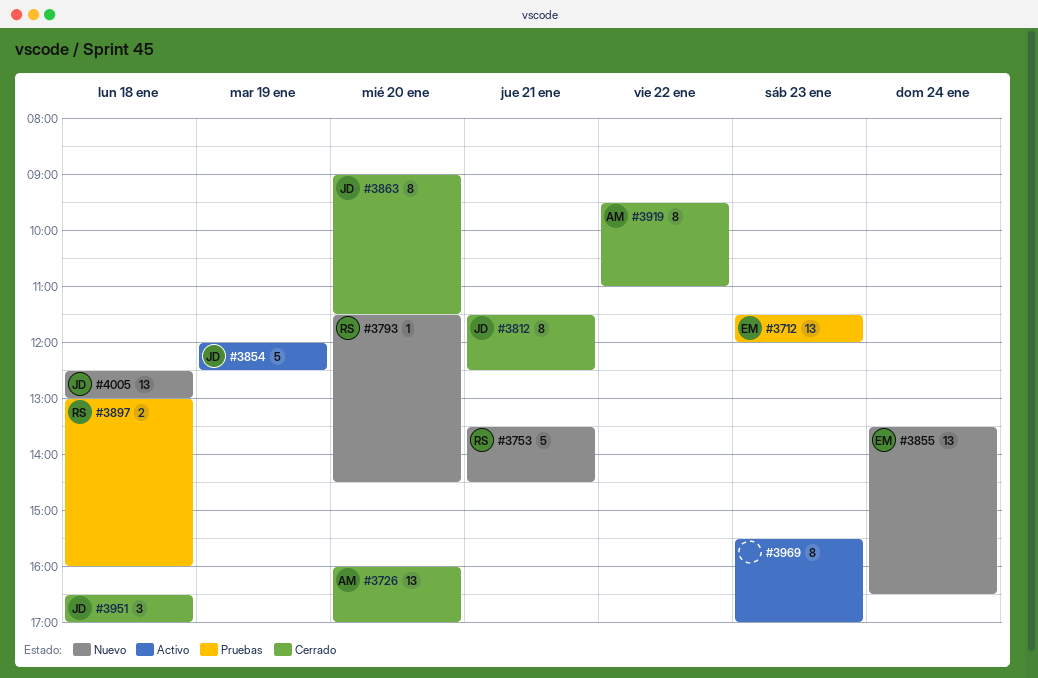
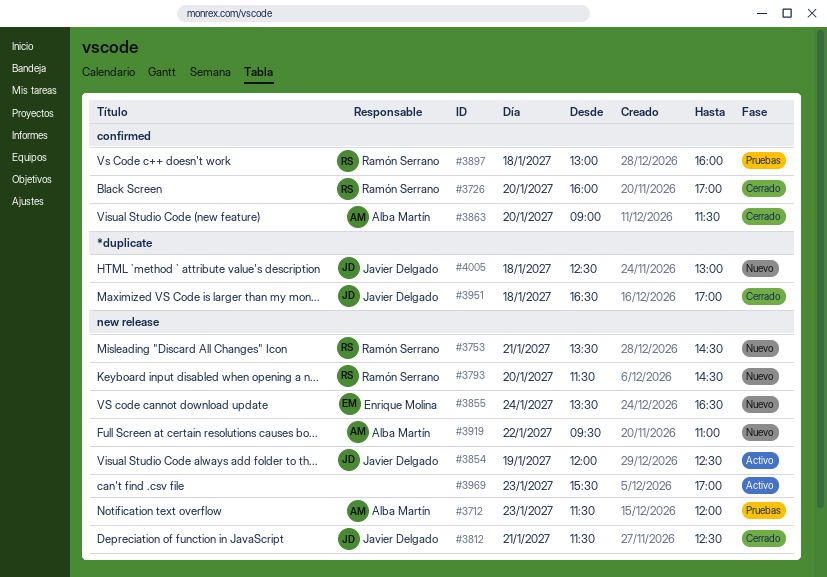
#3712, owner: Enrique Molina -> Alba Martín
#3726, owner: Alba Martín -> Ramón Serrano
#3863, owner: Javier Delgado -> Alba Martín
#3919, status: Cerrado -> Nuevo

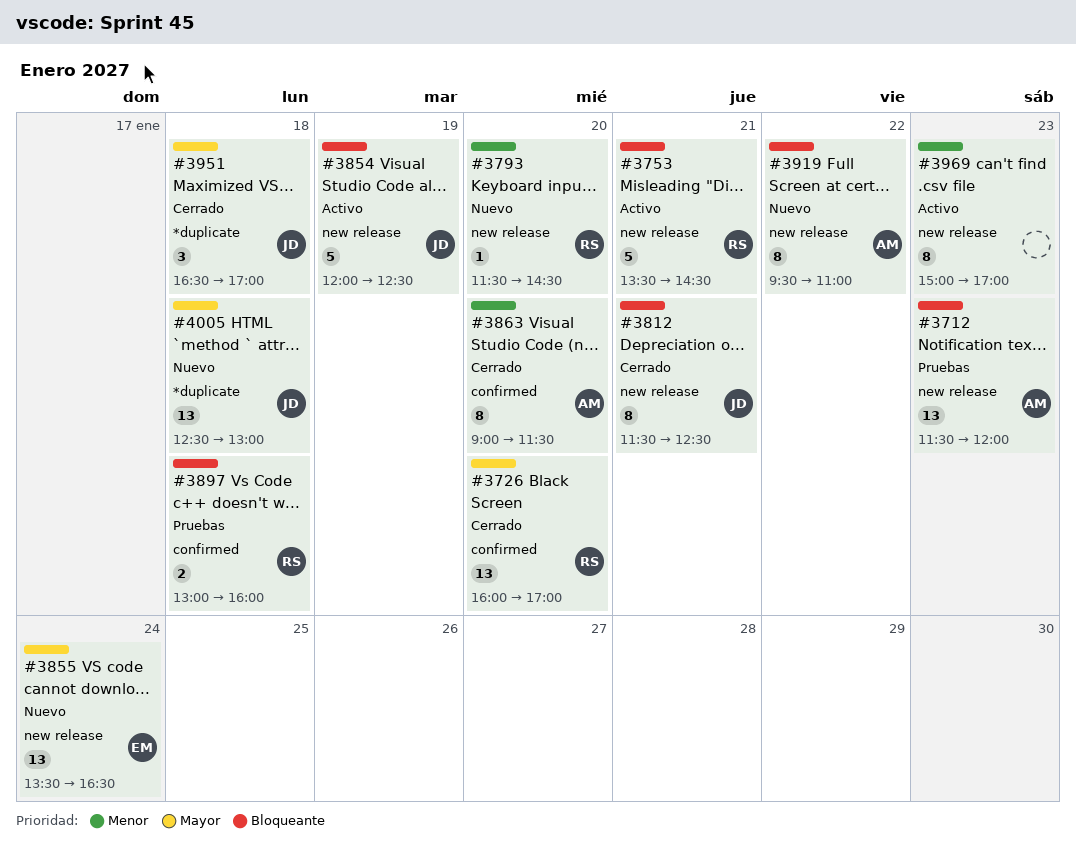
#3753, status: Nuevo -> Activo
#3969, begins: 15:30 -> 15:00

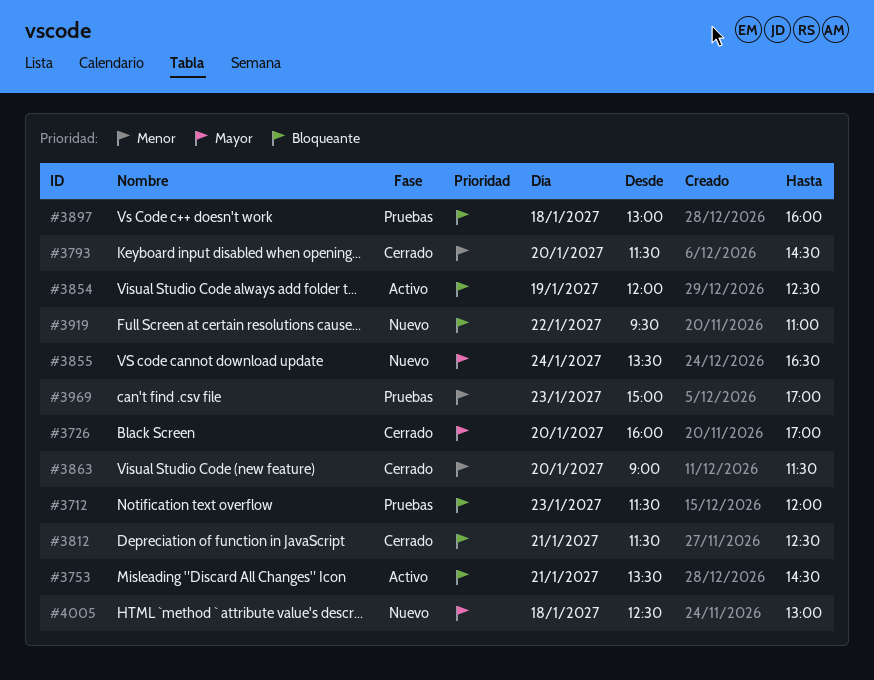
#3793, status: Nuevo -> Cerrado
#3951: present -> none
#3969, status: Activo -> Pruebas

